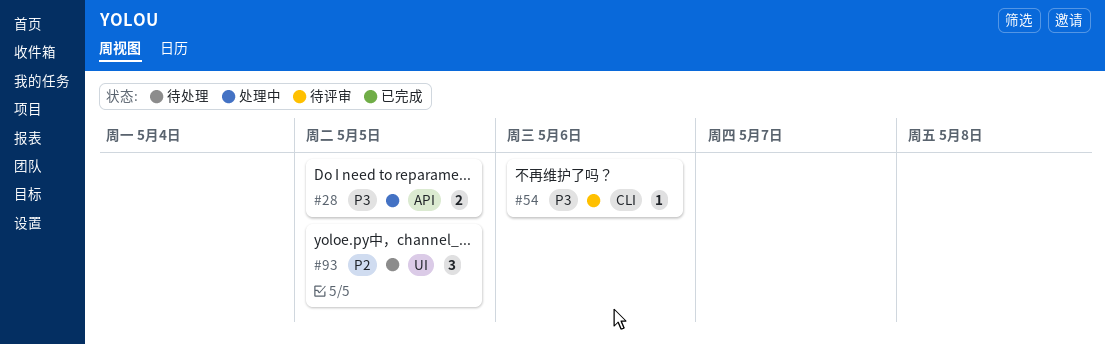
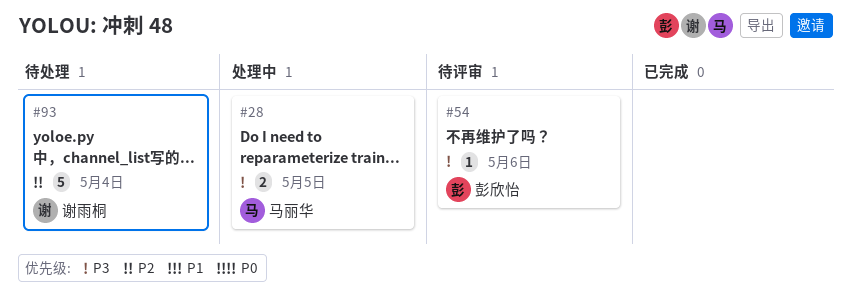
#93, estimate: 3 -> 5
#93, due: May 5 -> May 4

